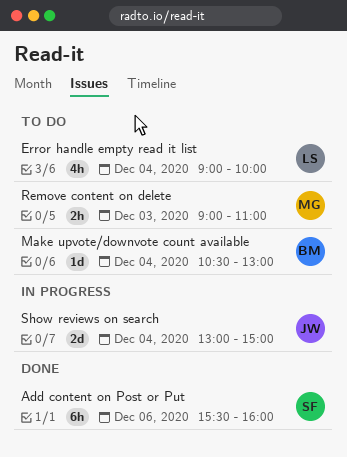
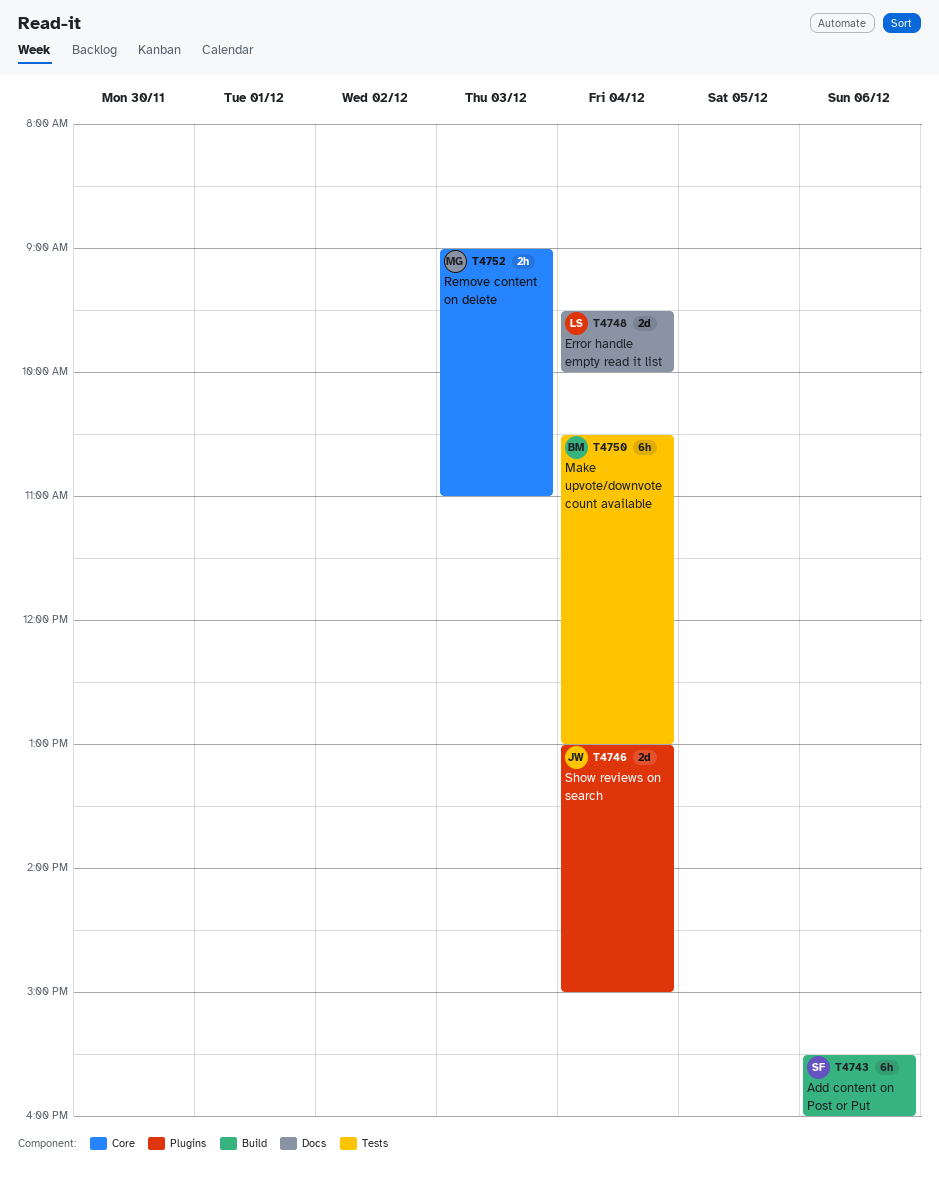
Error handle empty read it list, estimate: 4h -> 2d
Error handle empty read it list, begins: 09:00 -> 09:30
Make upvote/downvote count available, estimate: 1d -> 6h

